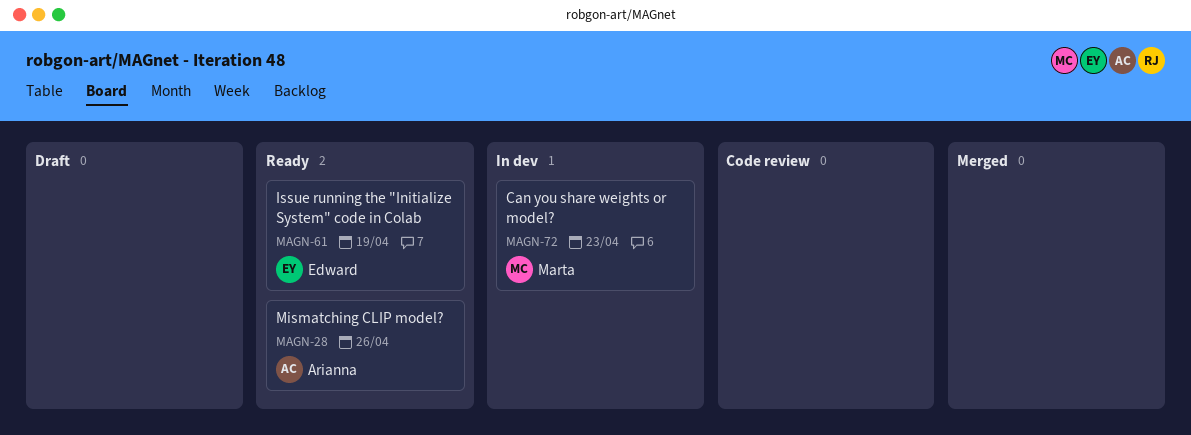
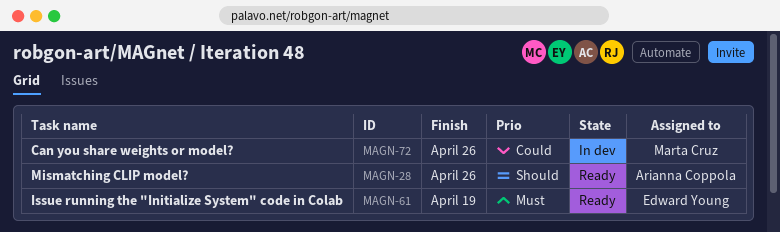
MAGN-72, due: Apr 23 -> Apr 26

